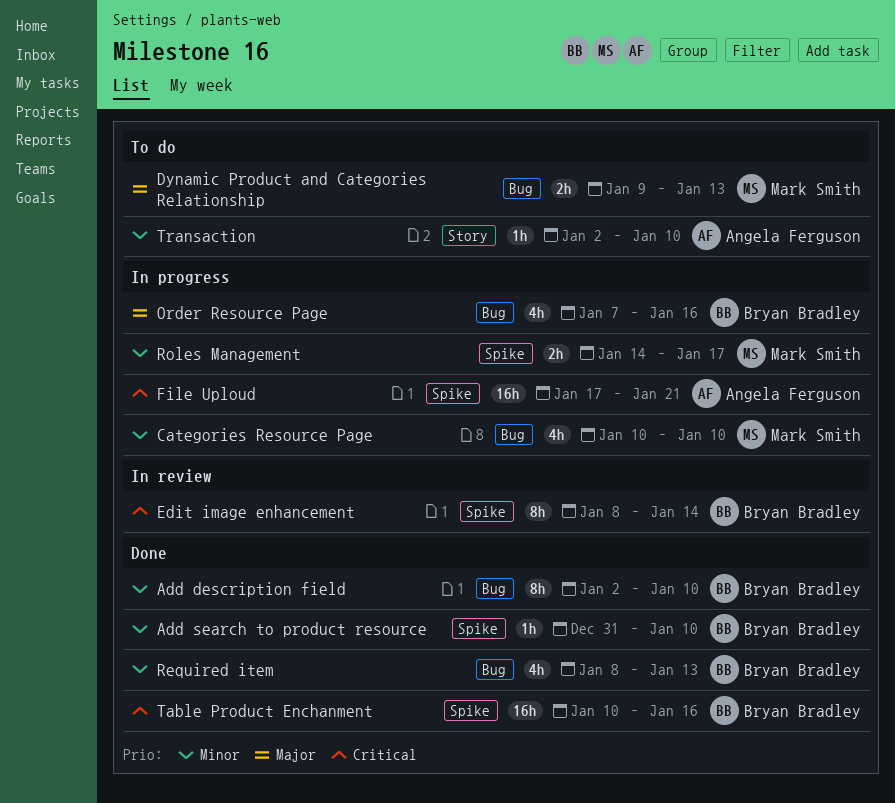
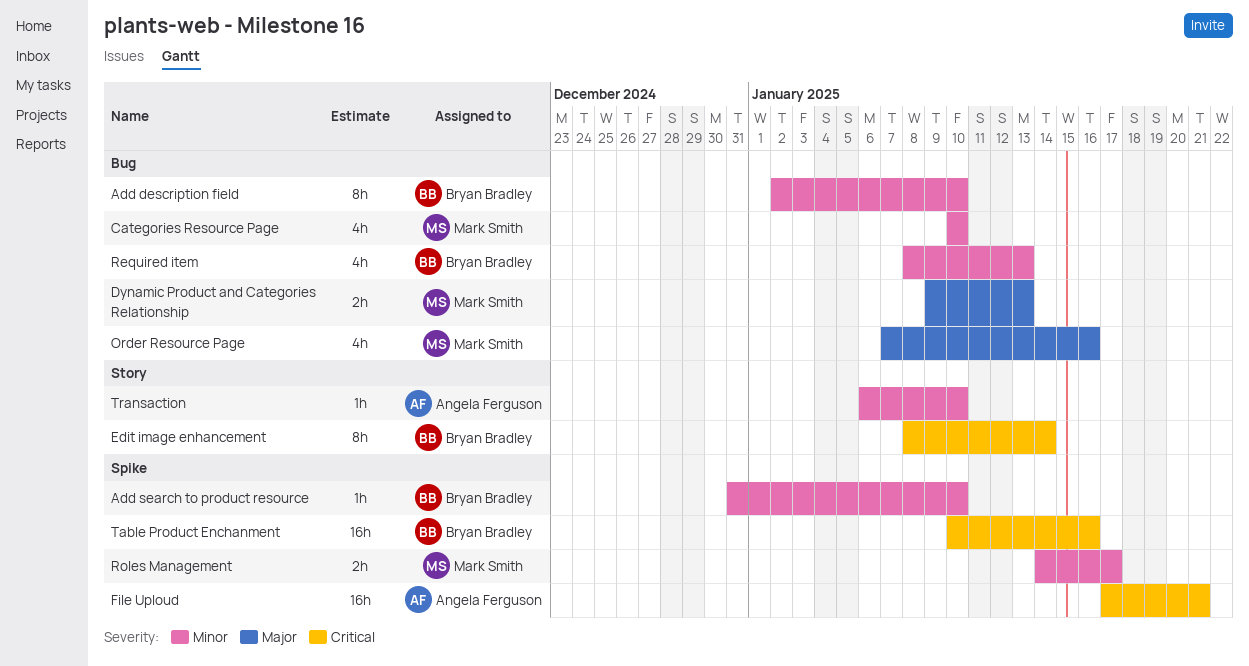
Edit image enhancement, label: Spike -> Story
Order Resource Page, owner: Bryan Bradley -> Mark Smith
Transaction, start: Jan 2 -> Jan 6

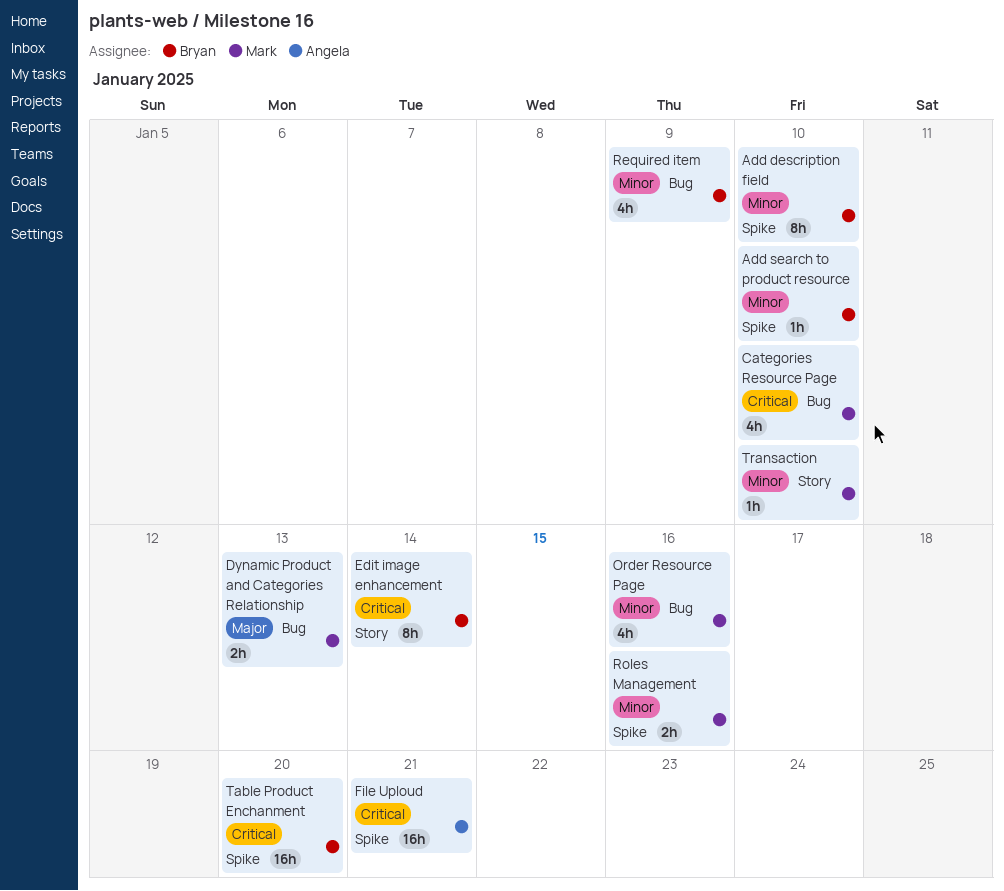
Add description field, label: Bug -> Spike
Categories Resource Page, priority: Minor -> Critical
Order Resource Page, priority: Major -> Minor
Required item, due: Jan 13 -> Jan 9
Roles Management, due: Jan 17 -> Jan 16
Table Product Enchanment, due: Jan 16 -> Jan 20
Transaction, owner: Angela Ferguson -> Mark Smith

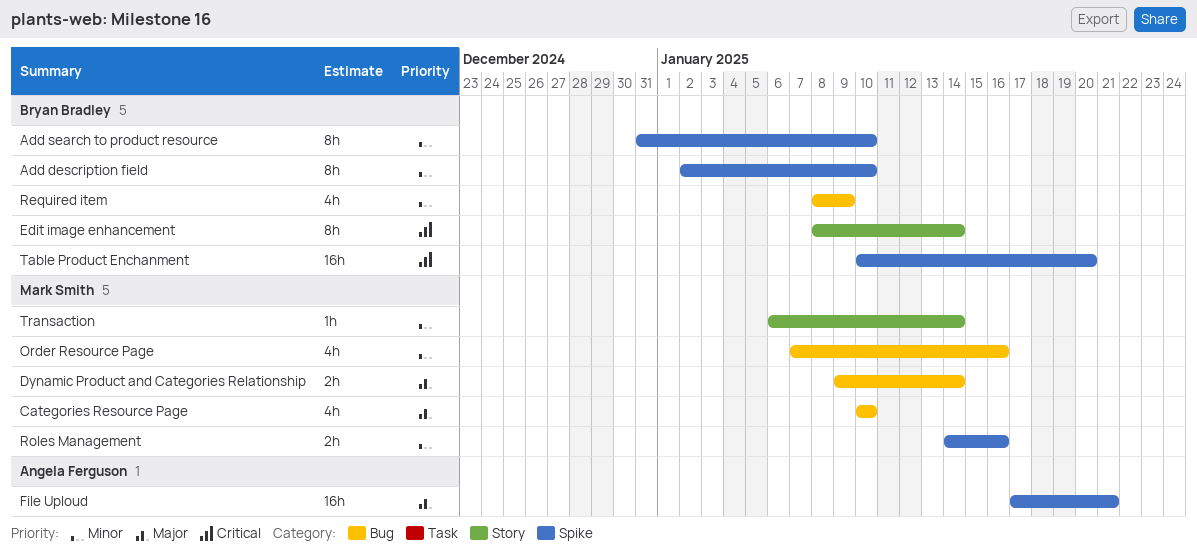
Add search to product resource, estimate: 1h -> 8h
Categories Resource Page, priority: Critical -> Major
Dynamic Product and Categories Relationship, due: Jan 13 -> Jan 14
File Uploud, priority: Critical -> Major
Transaction, due: Jan 10 -> Jan 14

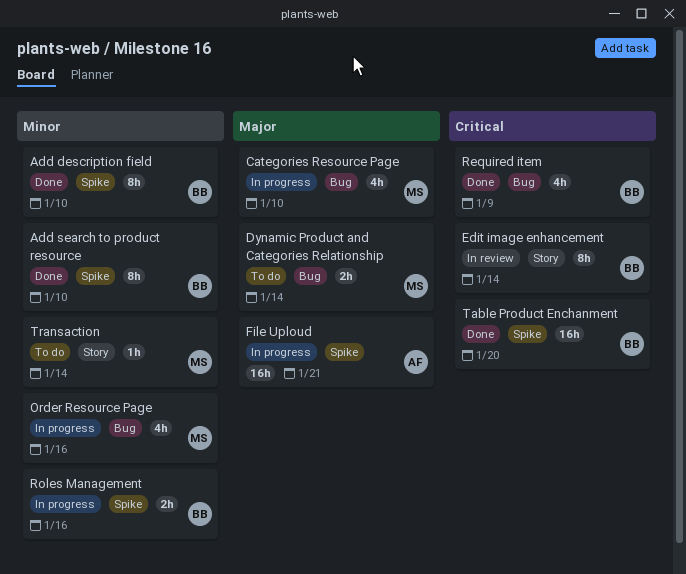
Required item, priority: Minor -> Critical
Roles Management, owner: Mark Smith -> Bryan Bradley

